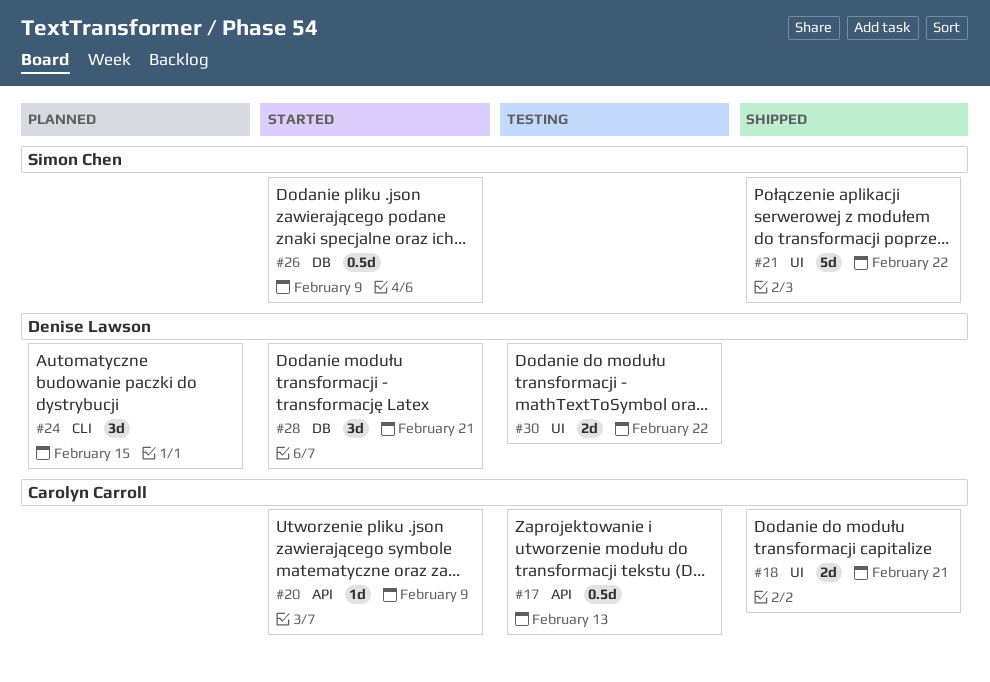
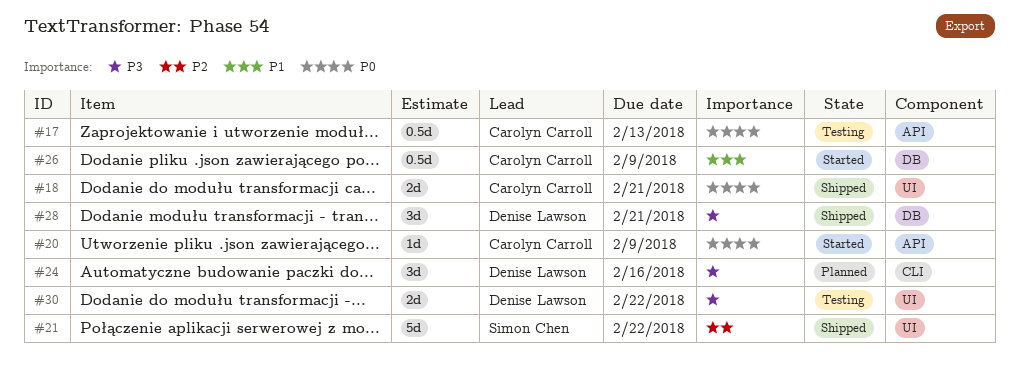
#24, due: Feb 15 -> Feb 16
#26, owner: Simon Chen -> Carolyn Carroll
#28, status: Started -> Shipped

